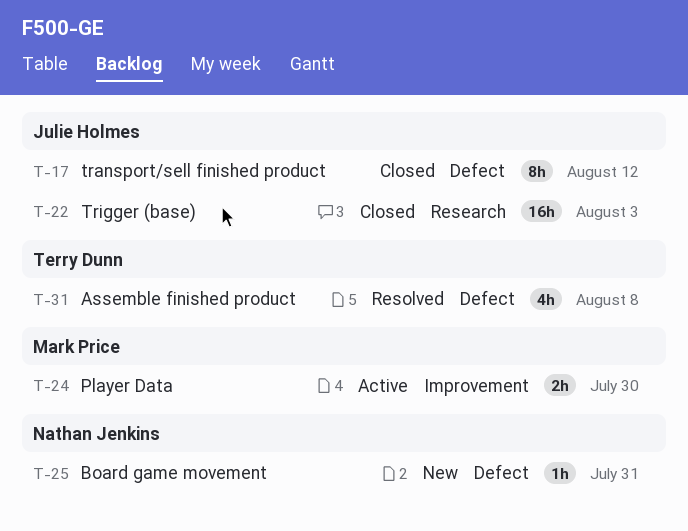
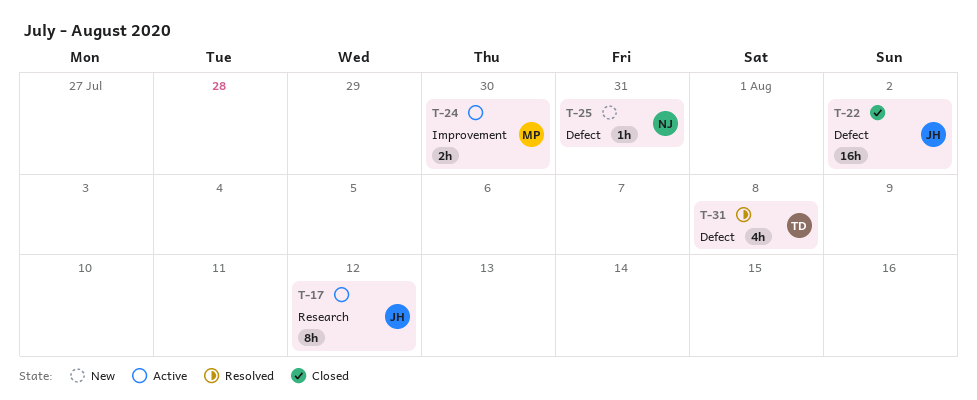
T-17, status: Closed -> Active
T-17, label: Defect -> Research
T-22, label: Research -> Defect
T-22, due: Aug 3 -> Aug 2

